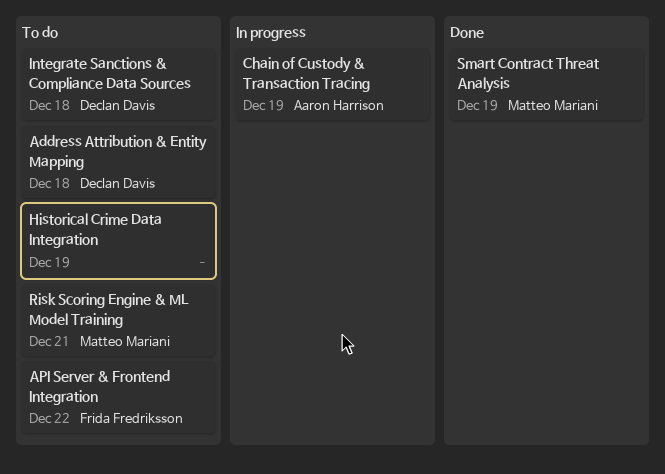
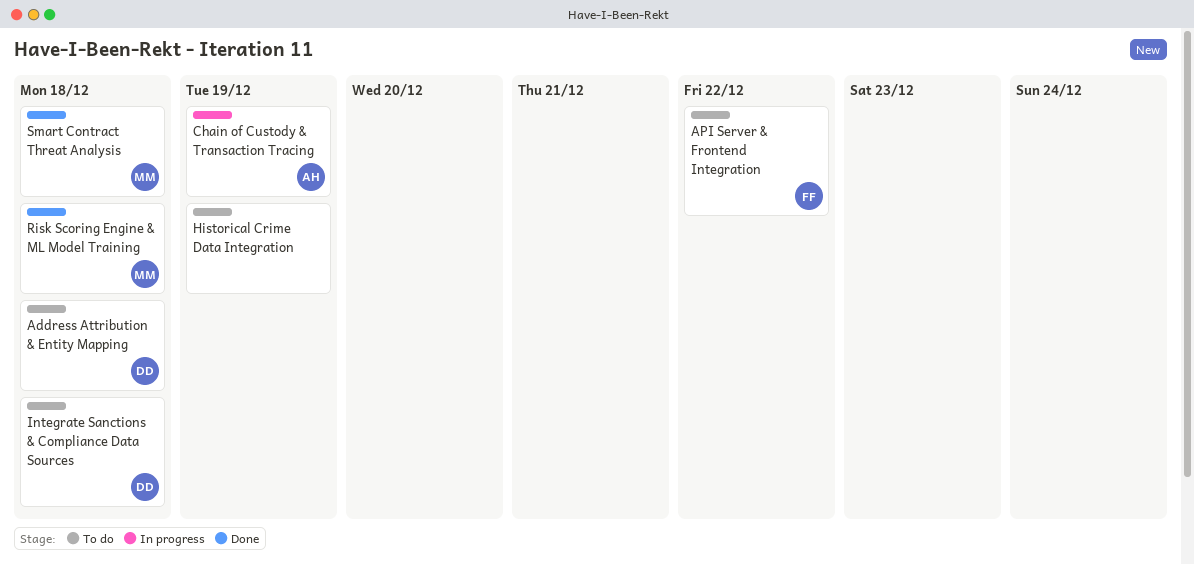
Risk Scoring Engine & ML Model Training, status: To do -> Done
Risk Scoring Engine & ML Model Training, due: Dec 21 -> Dec 18
Smart Contract Threat Analysis, due: Dec 19 -> Dec 18

